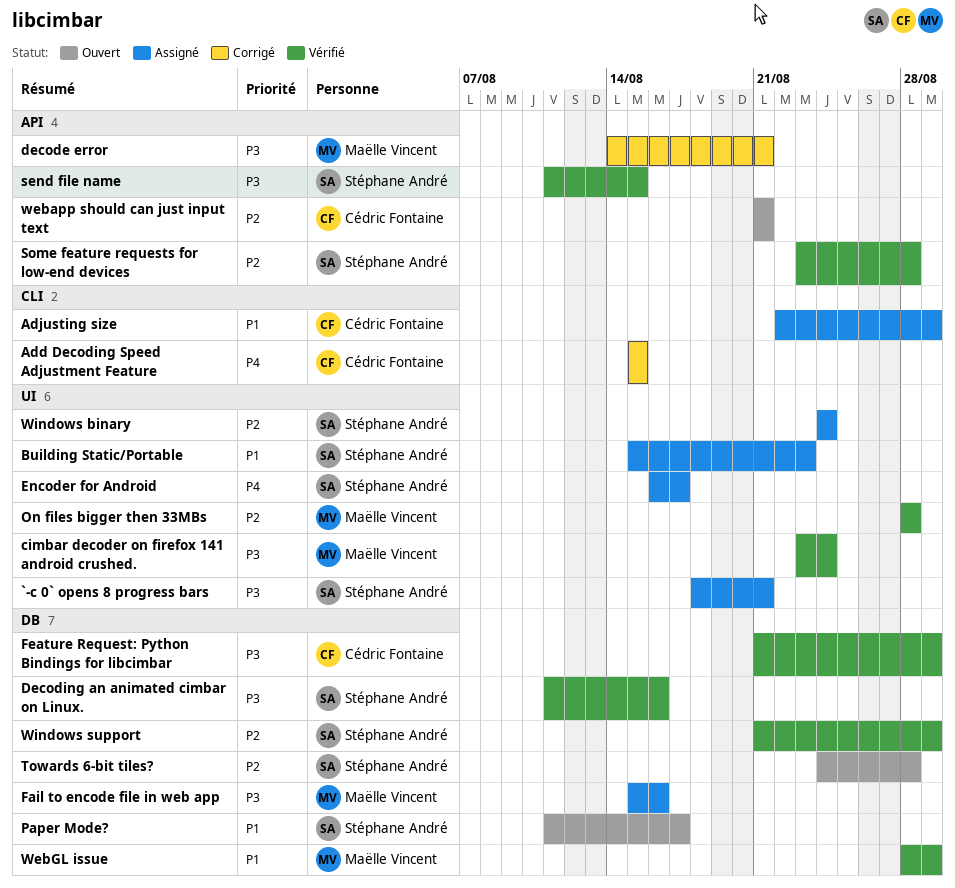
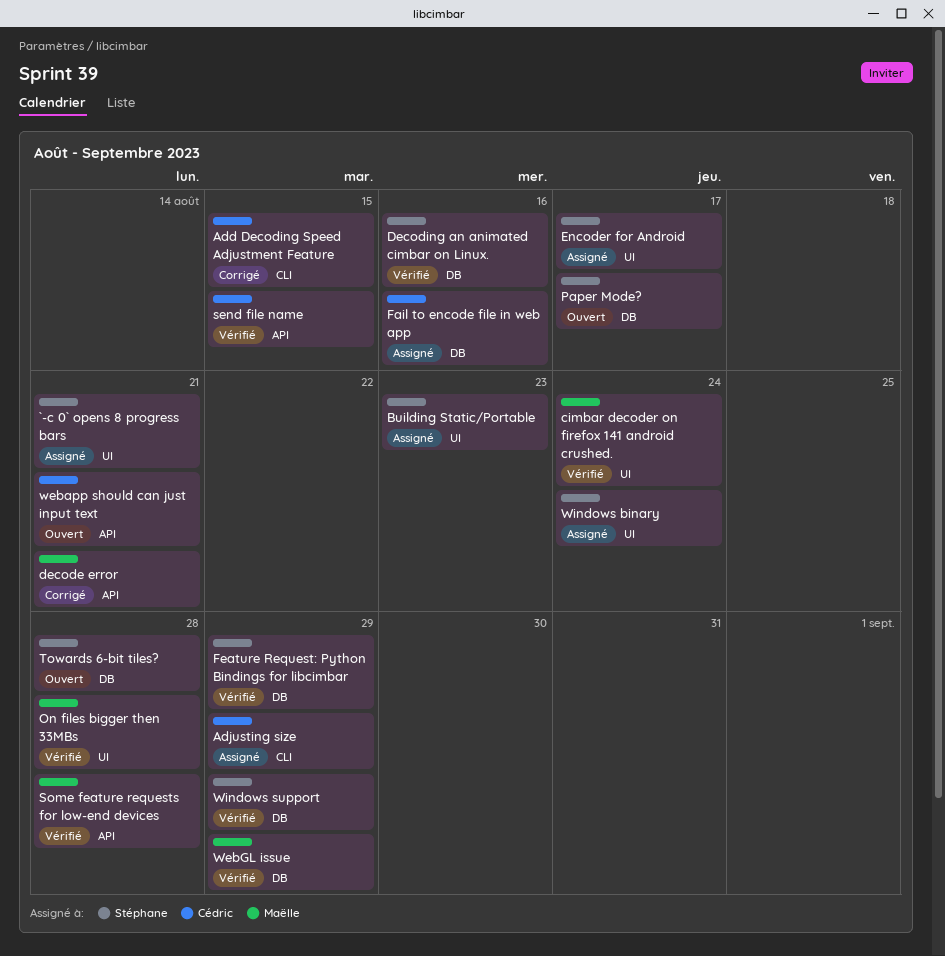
Fail to encode file in web app, owner: Maëlle Vincent -> Cédric Fontaine
Feature Request: Python Bindings for libcimbar, owner: Cédric Fontaine -> Stéphane André
send file name, owner: Stéphane André -> Cédric Fontaine
Some feature requests for low-end devices, owner: Stéphane André -> Maëlle Vincent

